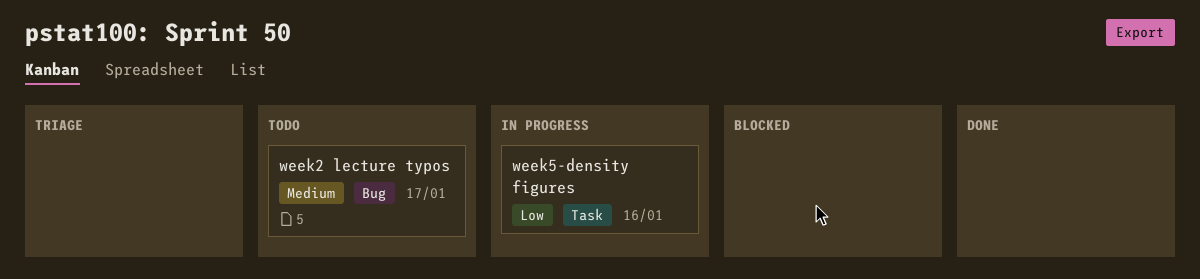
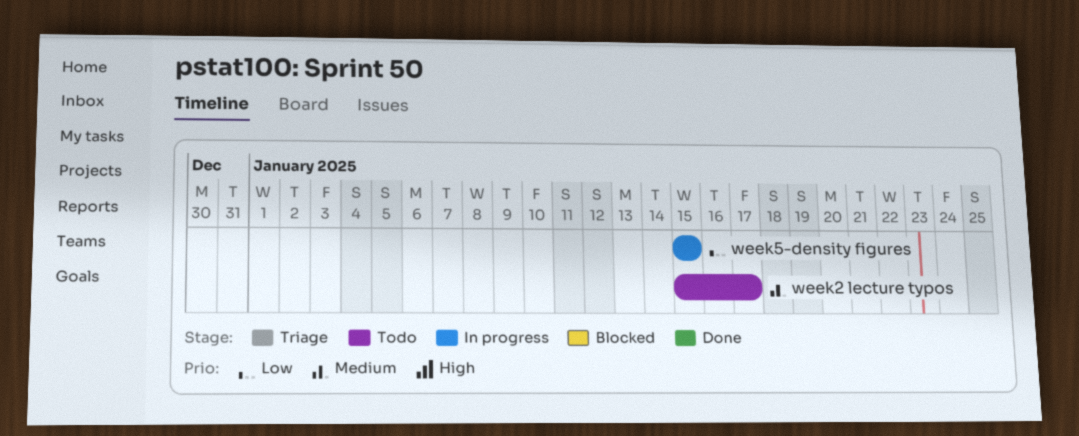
week5-density figures, due: Jan 16 -> Jan 15

